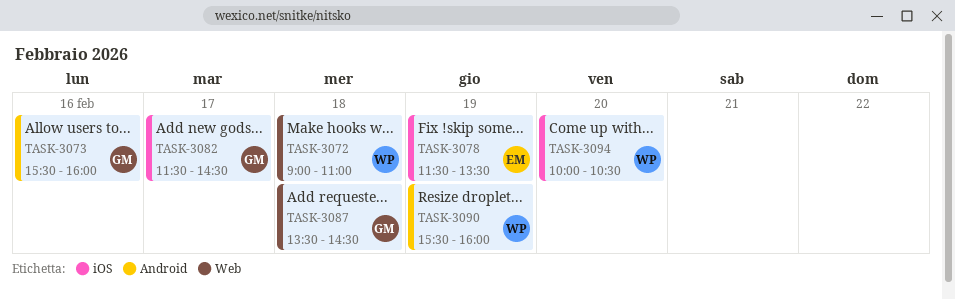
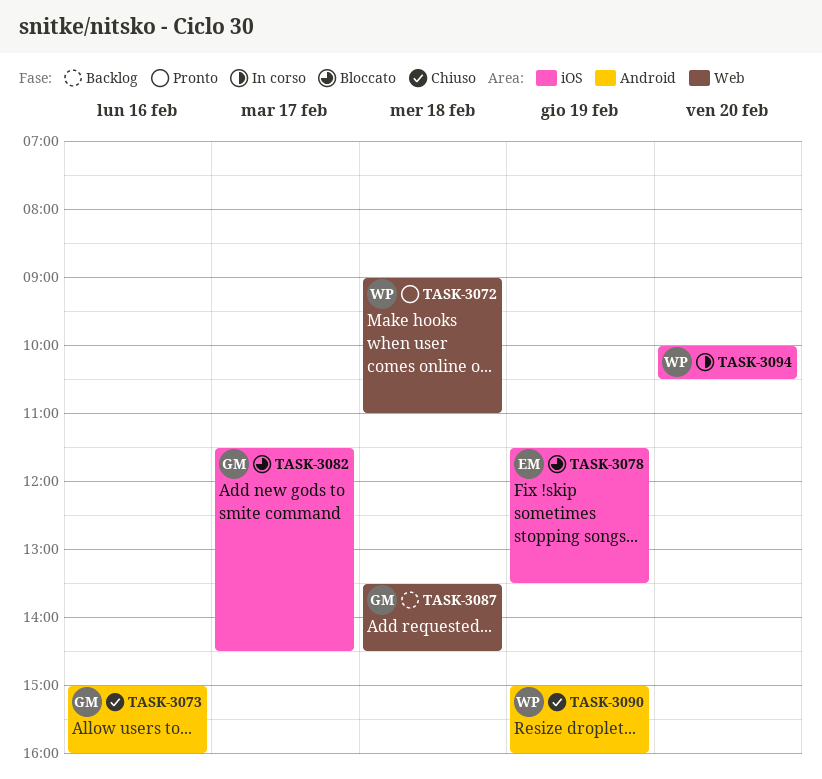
TASK-3073, begins: 15:30 -> 15:00
TASK-3090, begins: 15:30 -> 15:00

